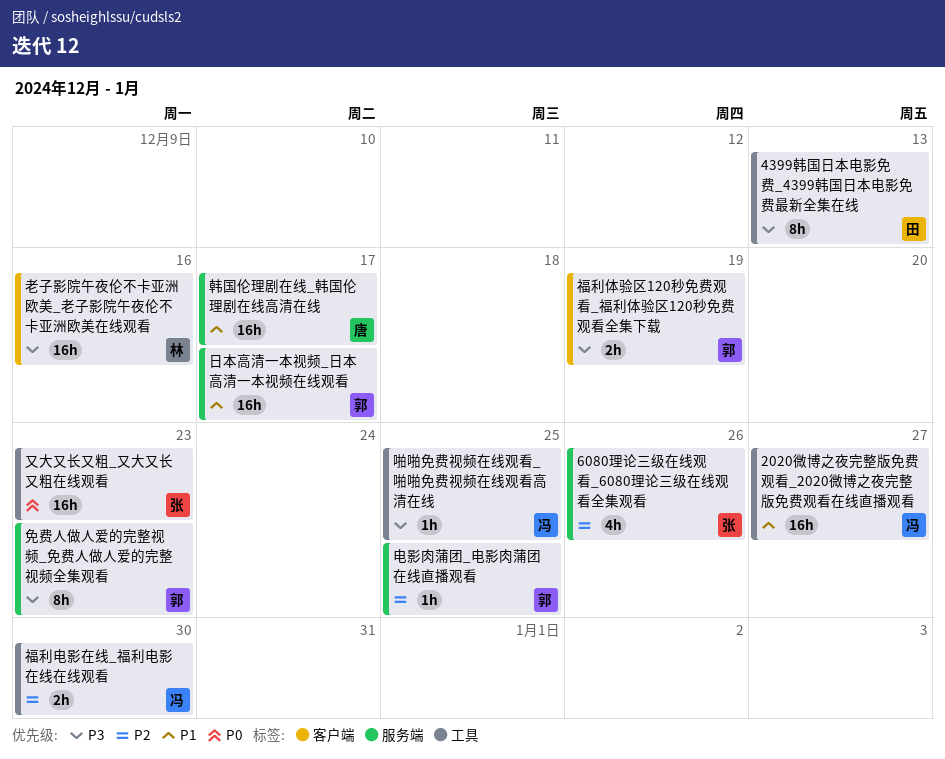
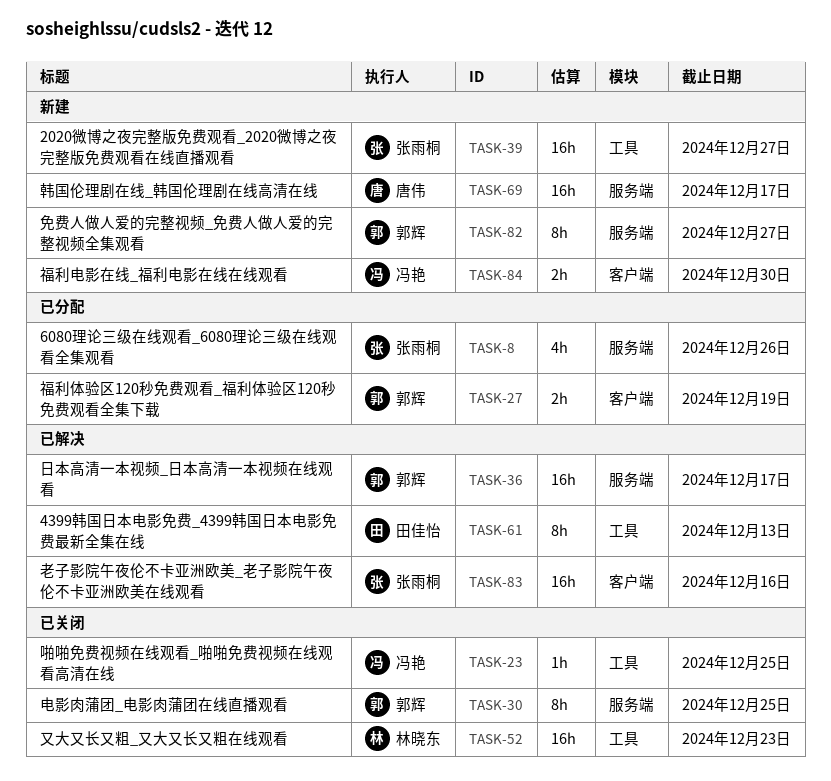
2020微博之夜完整版免费观看_2020微博之夜完整版免费观看在线直播观看, owner: 冯艳 -> 张雨桐
免费人做人爱的完整视频_免费人做人爱的完整视频全集观看, due: Dec 23 -> Dec 27
又大又长又粗_又大又长又粗在线观看, owner: 张雨桐 -> 林晓东
电影肉蒲团_电影肉蒲团在线直播观看, estimate: 1h -> 8h
福利电影在线_福利电影在线在线观看, label: 工具 -> 客户端
老子影院午夜伦不卡亚洲欧美_老子影院午夜伦不卡亚洲欧美在线观看, owner: 林晓东 -> 张雨桐

